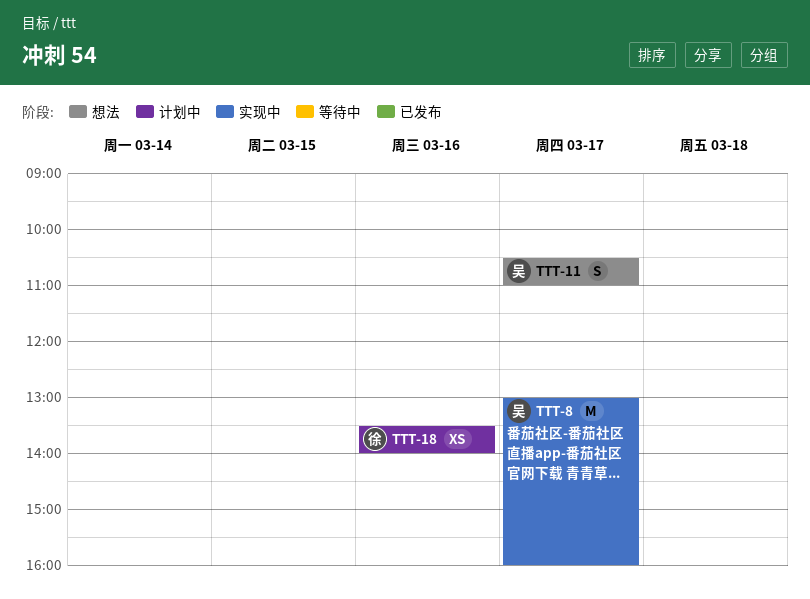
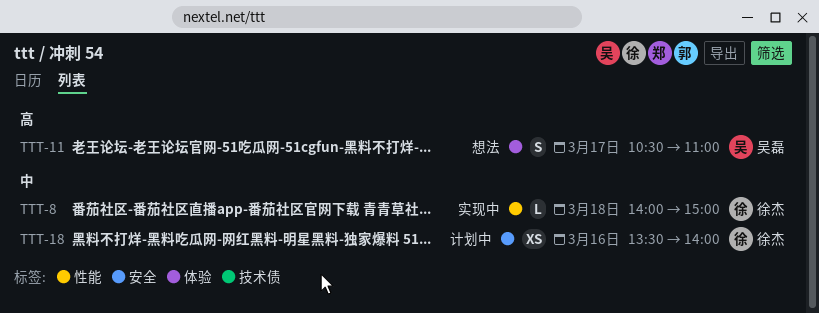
TTT-8, owner: 吴磊 -> 徐杰
TTT-8, estimate: M -> L
TTT-8, day: Mar 17 -> Mar 18
TTT-8, begins: 13:00 -> 14:00
TTT-8, ends: 16:00 -> 15:00

